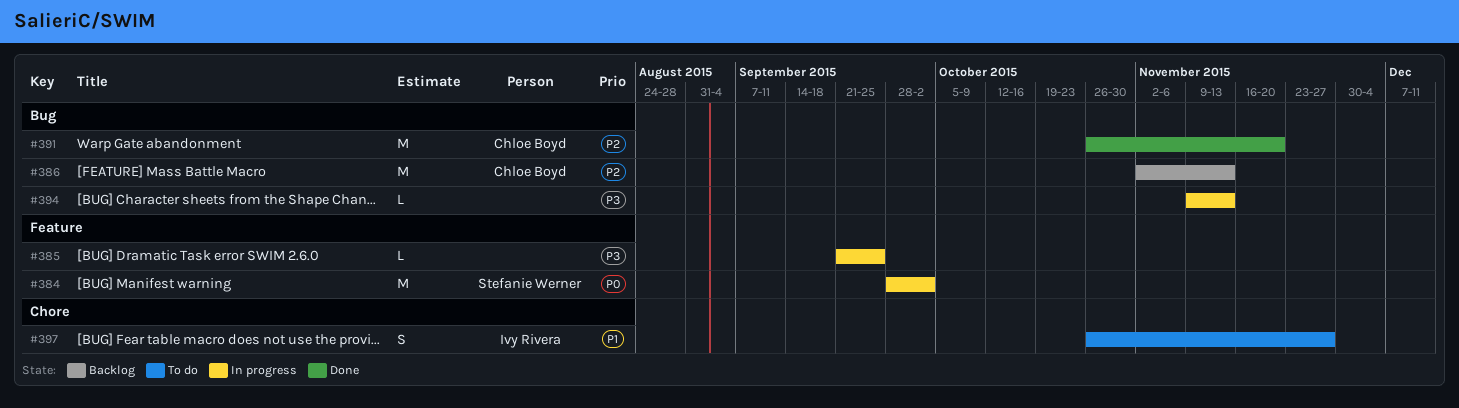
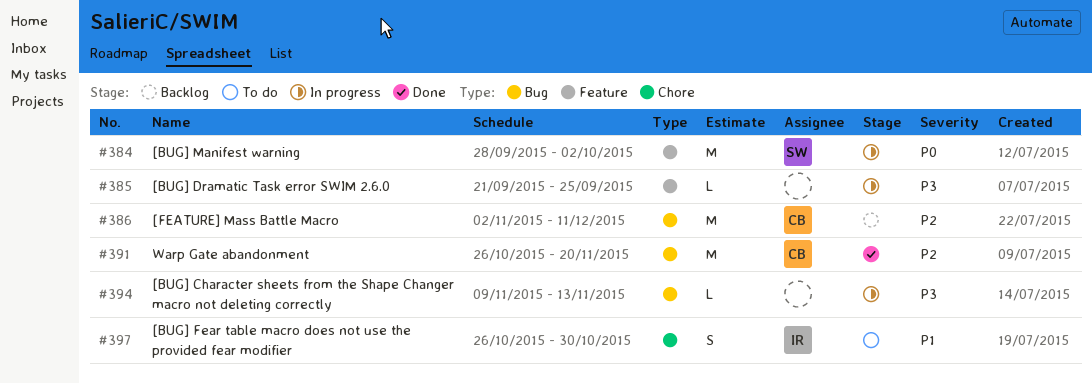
#386, due: Nov 13 -> Dec 11
#397, due: Nov 27 -> Oct 30

